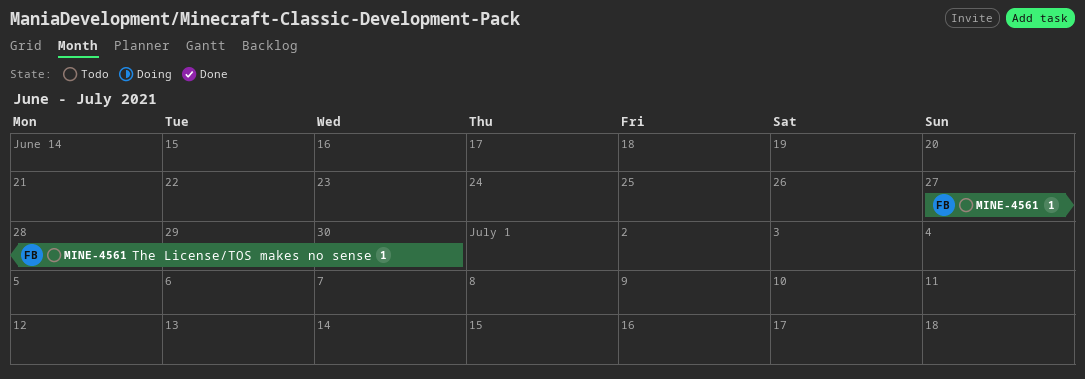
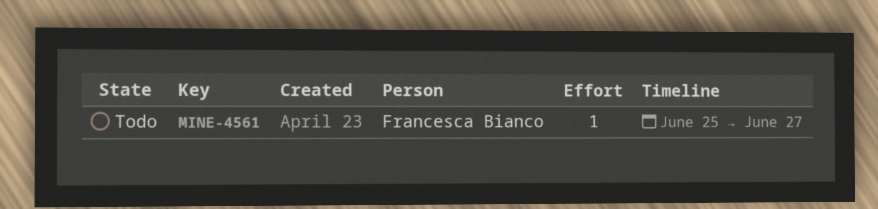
MINE-4561, start: Jun 27 -> Jun 25
MINE-4561, due: Jun 30 -> Jun 27

